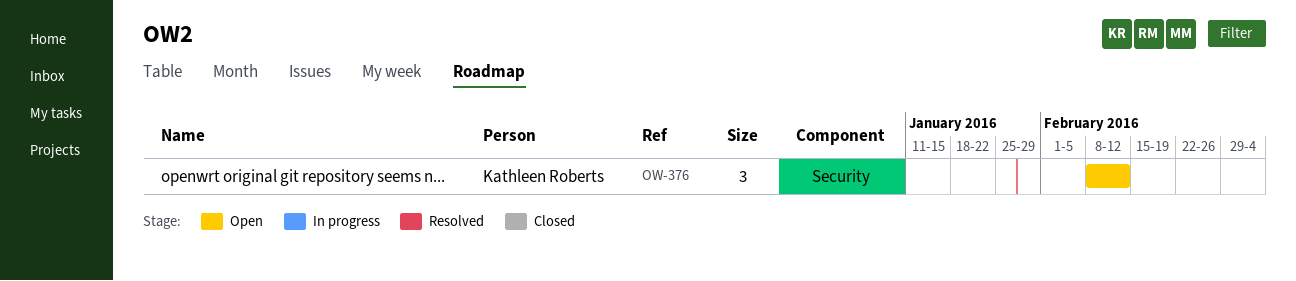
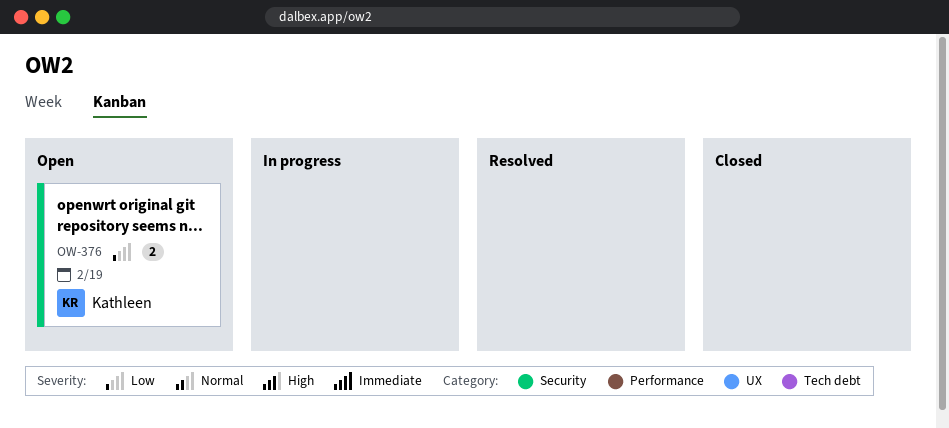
OW-376, estimate: 3 -> 2
OW-376, due: Feb 12 -> Feb 19

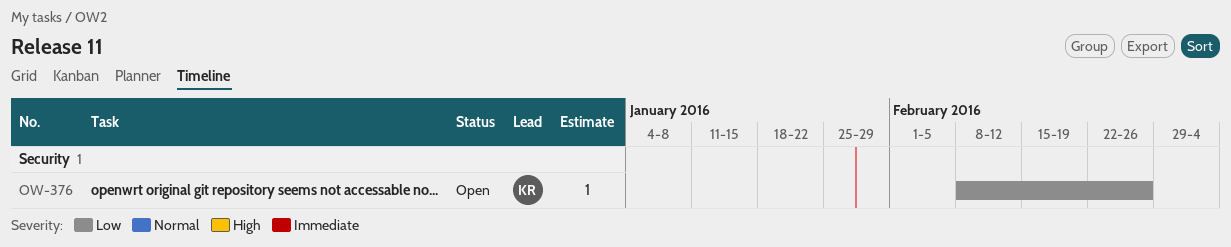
OW-376, estimate: 2 -> 1
OW-376, due: Feb 19 -> Feb 26

